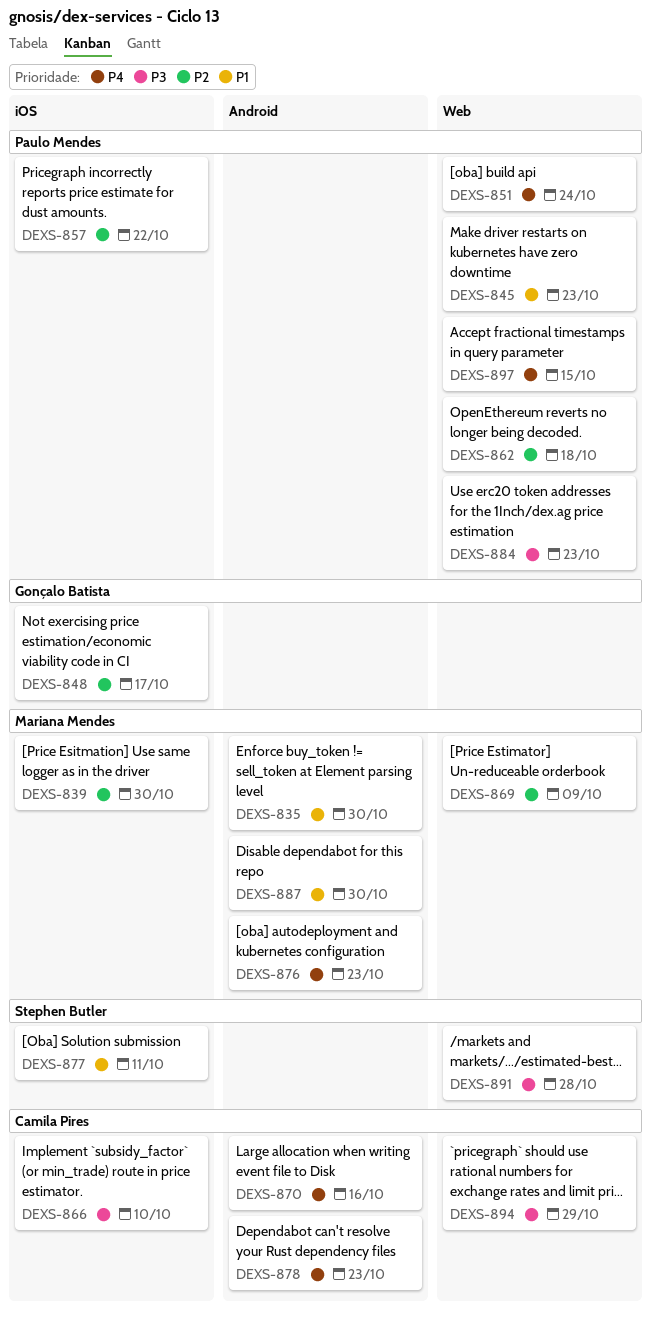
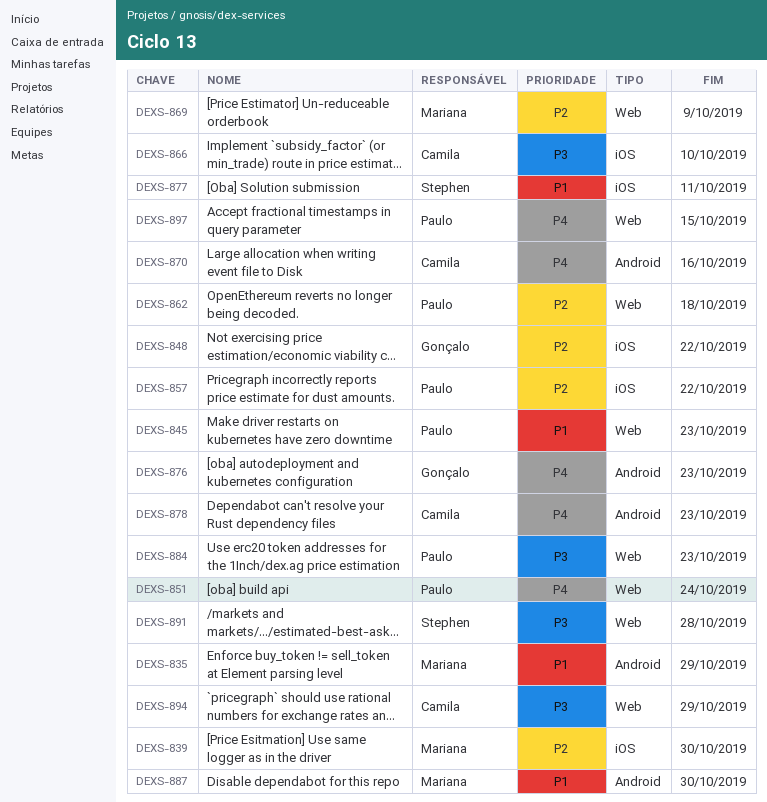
DEXS-835, due: Oct 30 -> Oct 29
DEXS-848, due: Oct 17 -> Oct 22
DEXS-876, owner: Mariana Mendes -> Gonçalo Batista

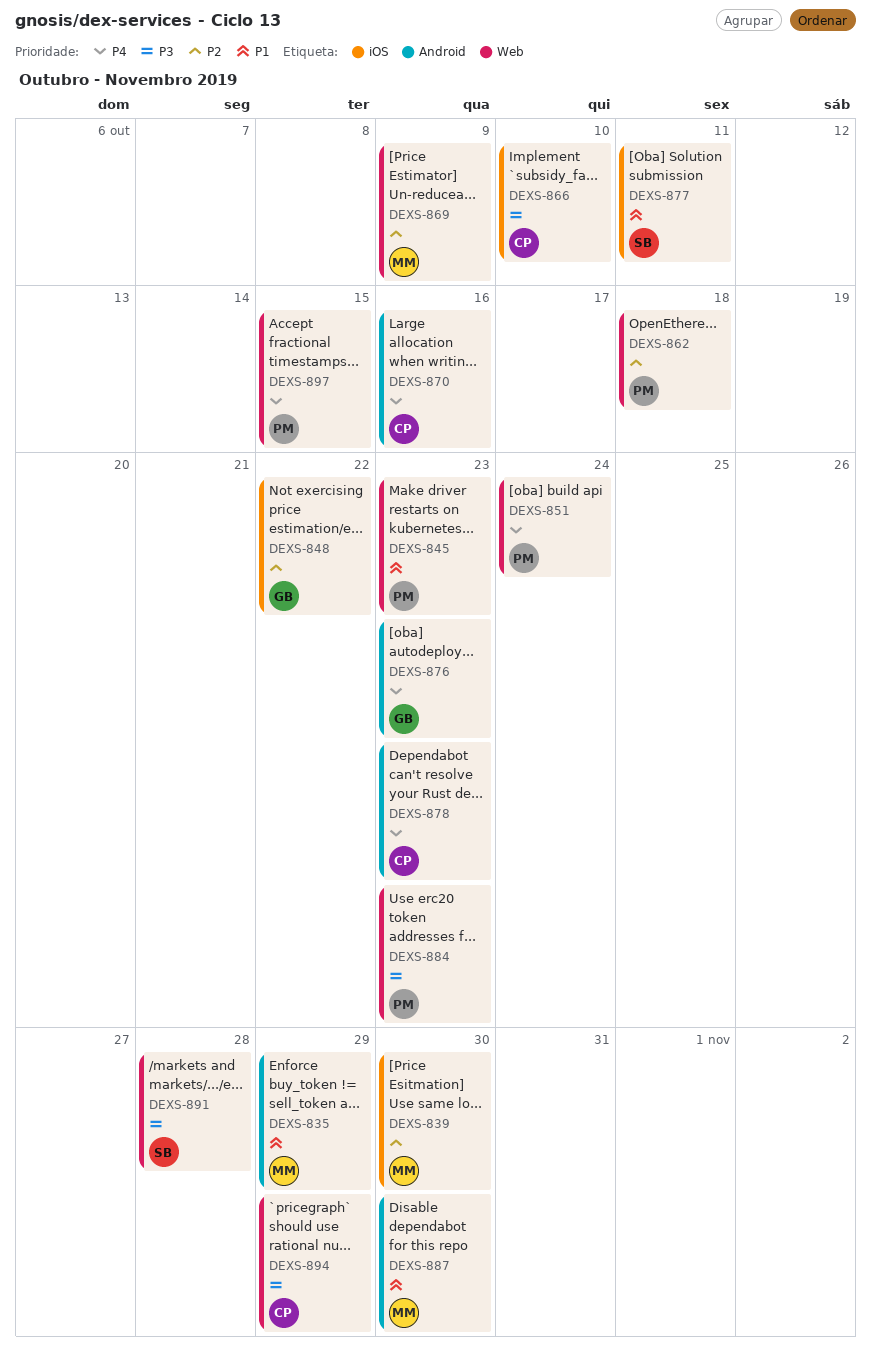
DEXS-857: present -> none

